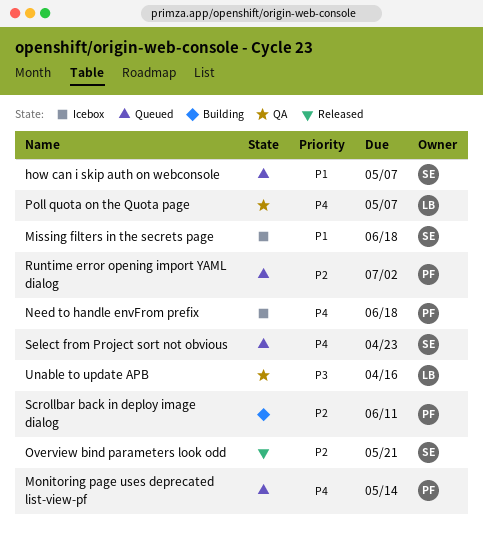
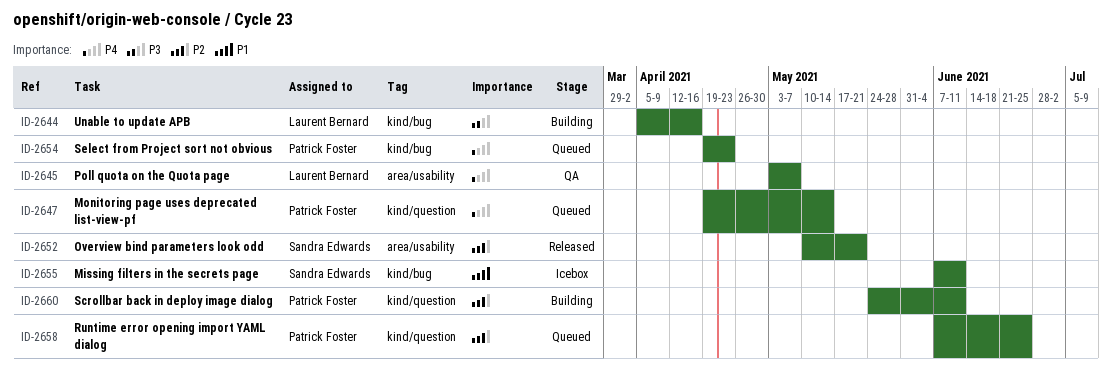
how can i skip auth on webconsole: present -> none
Missing filters in the secrets page, due: Jun 18 -> Jun 11
Need to handle envFrom prefix: present -> none
Runtime error opening import YAML dialog, due: Jul 2 -> Jun 25
Select from Project sort not obvious, owner: Sandra Edwards -> Patrick Foster
Unable to update APB, status: QA -> Building

